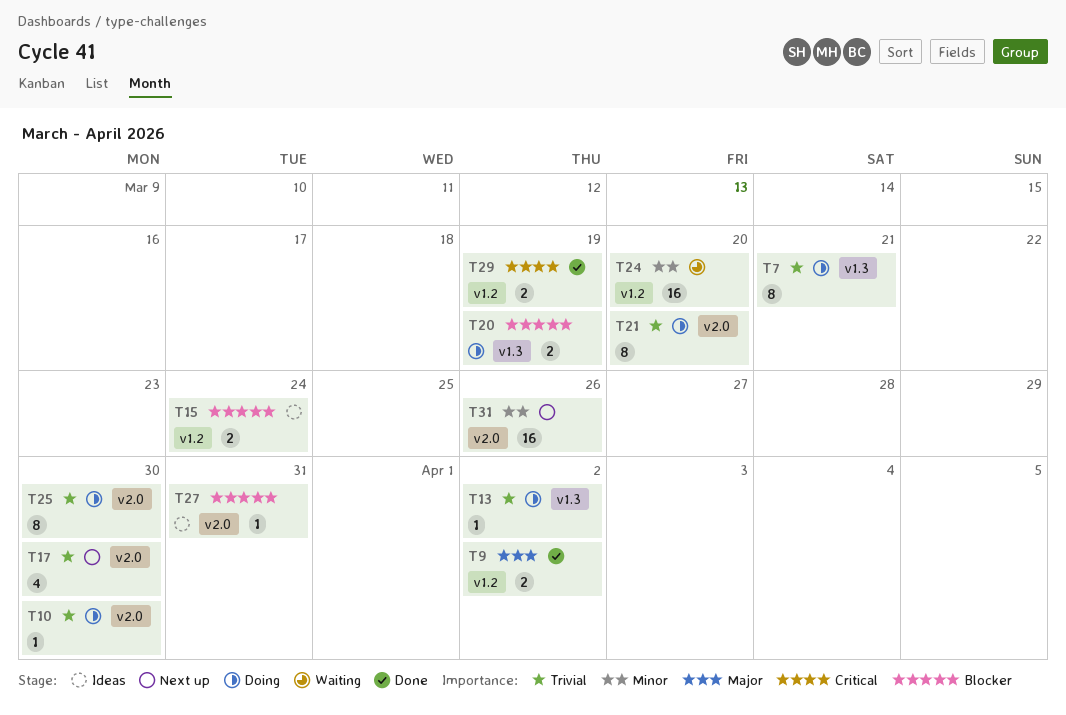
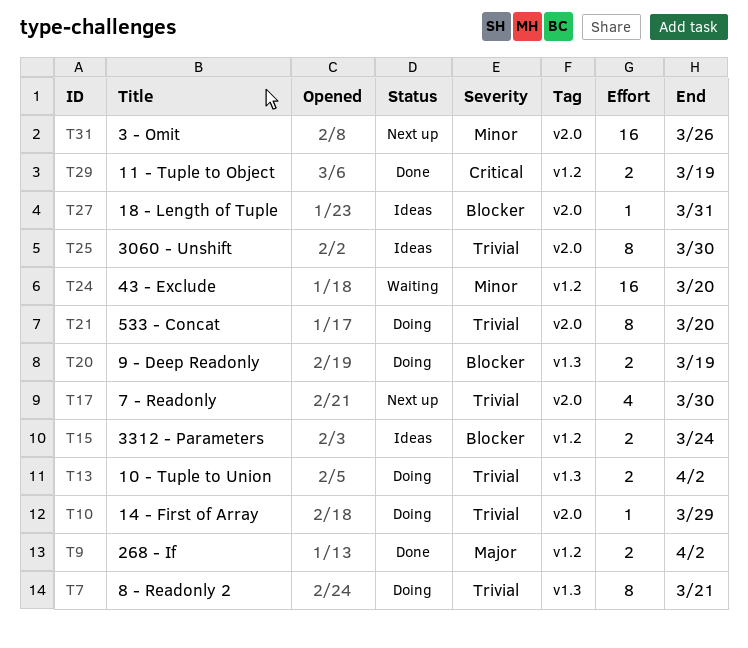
T10, due: Mar 30 -> Mar 29
T13, estimate: 1 -> 2
T25, status: Doing -> Ideas

